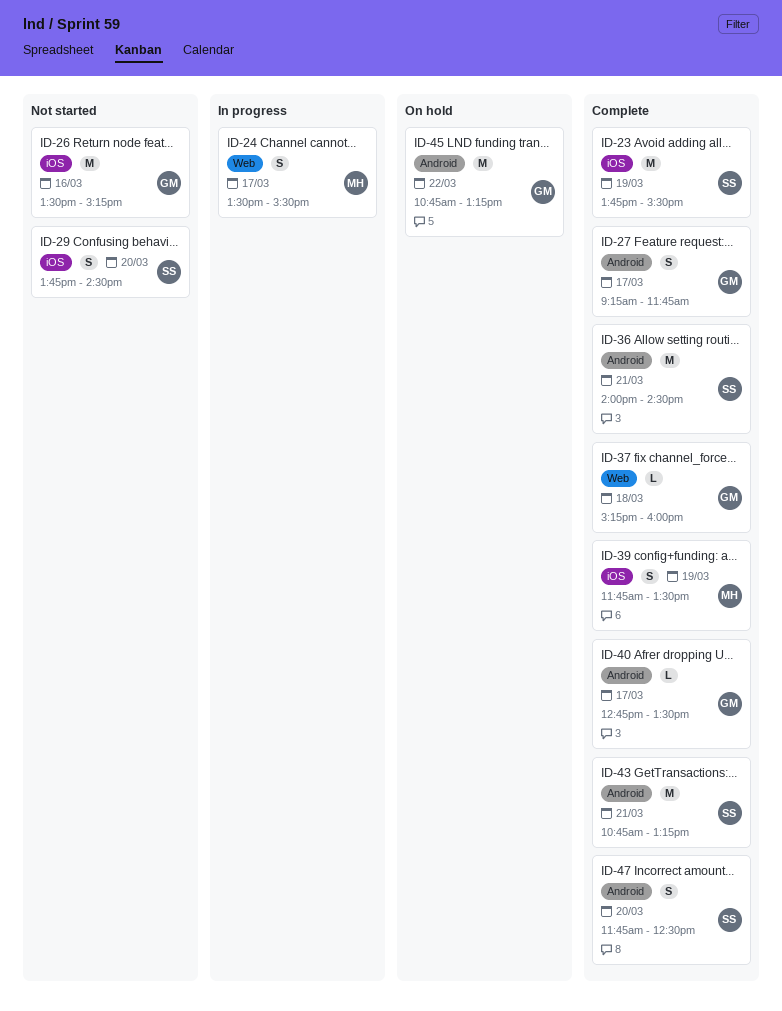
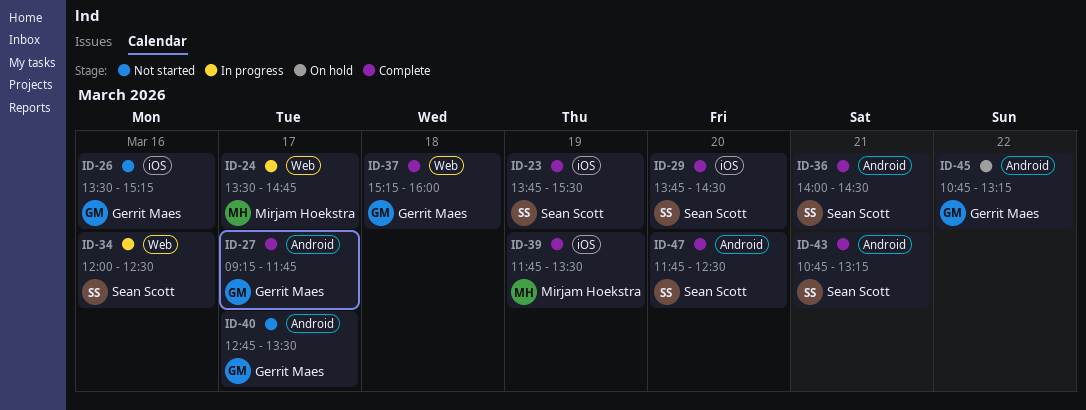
ID-24, ends: 15:30 -> 14:45
ID-29, status: Not started -> Complete
ID-34: none -> present
ID-40, status: Complete -> Not started

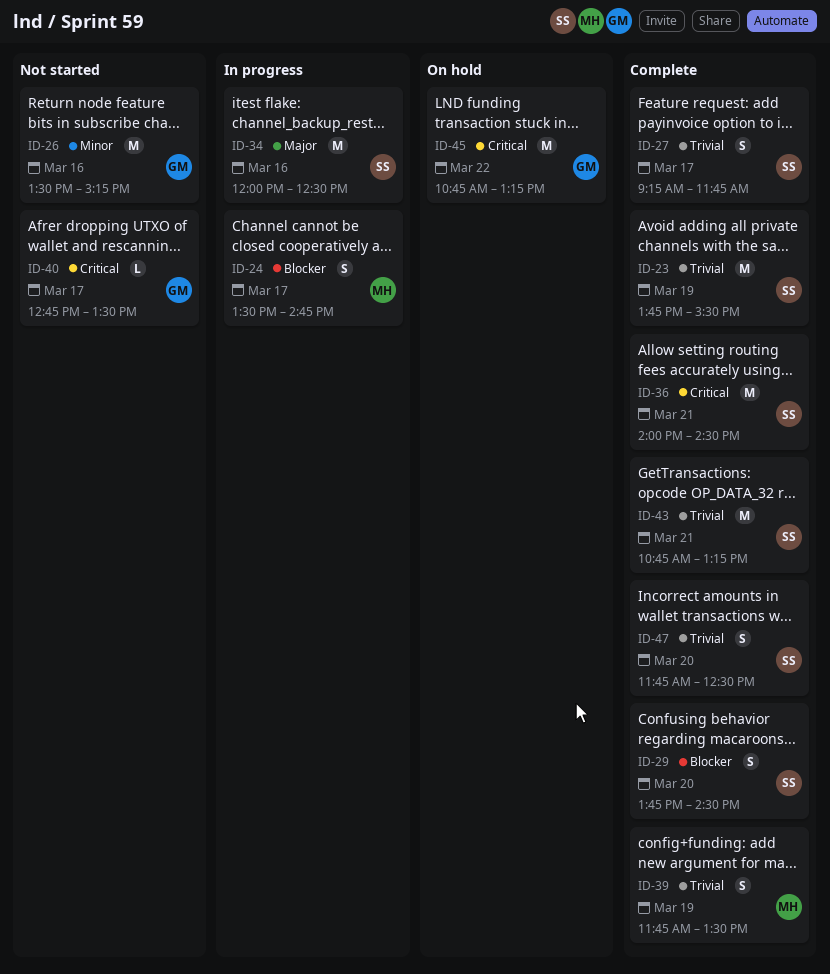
ID-27, owner: Gerrit Maes -> Sean Scott
ID-37: present -> none

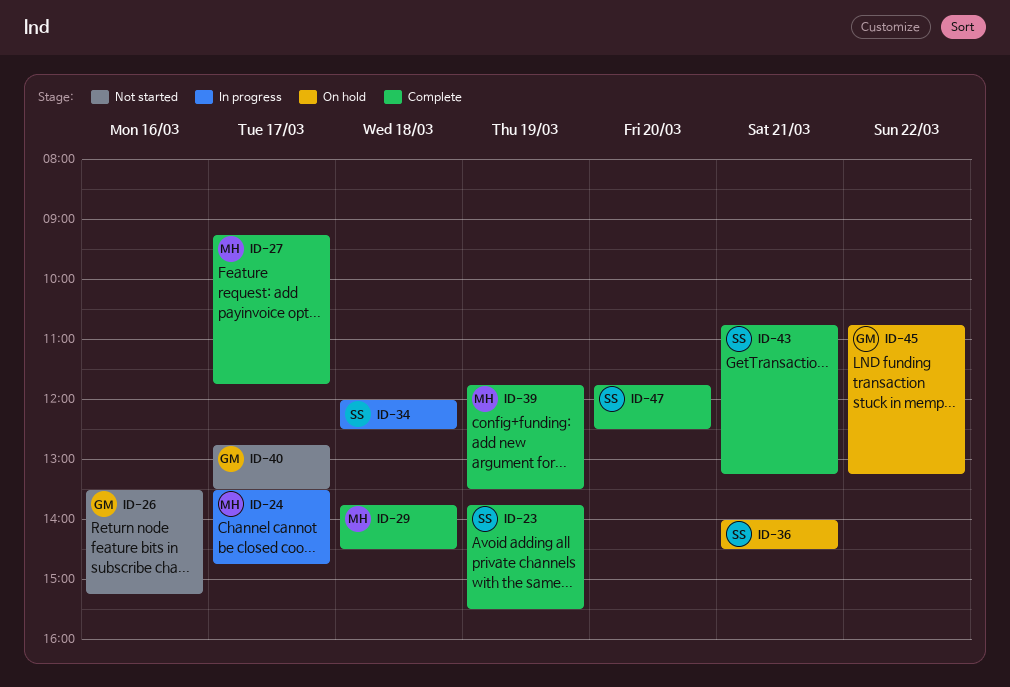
ID-27, owner: SS -> MH
ID-29, owner: SS -> MH
ID-29, day: Mar 20 -> Mar 18
ID-34, day: Mar 16 -> Mar 18
ID-36, status: Complete -> On hold

